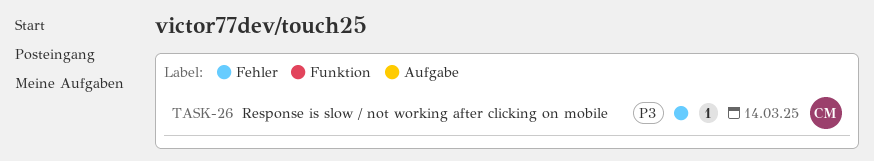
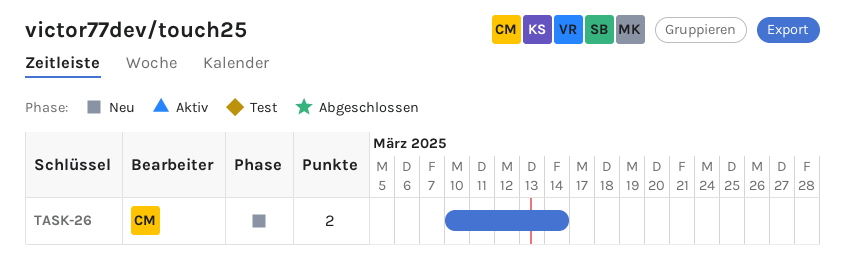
TASK-26, estimate: 1 -> 2

